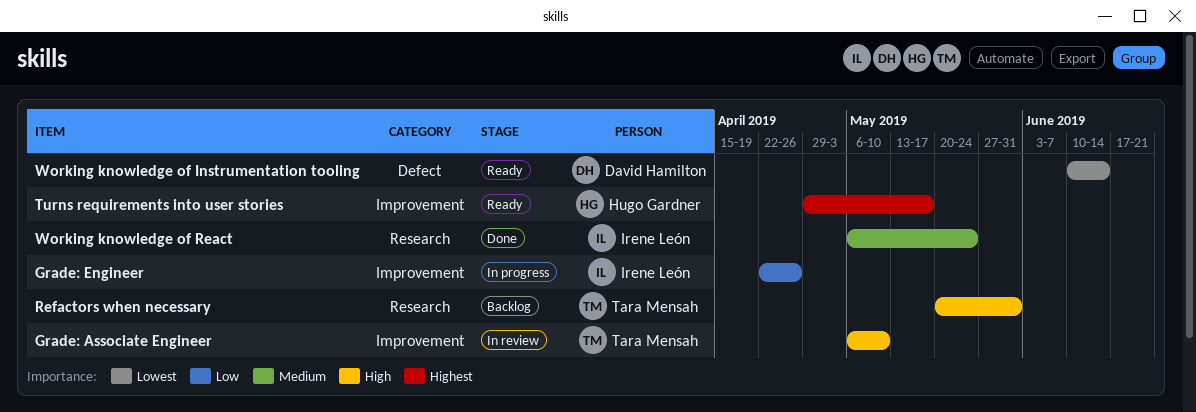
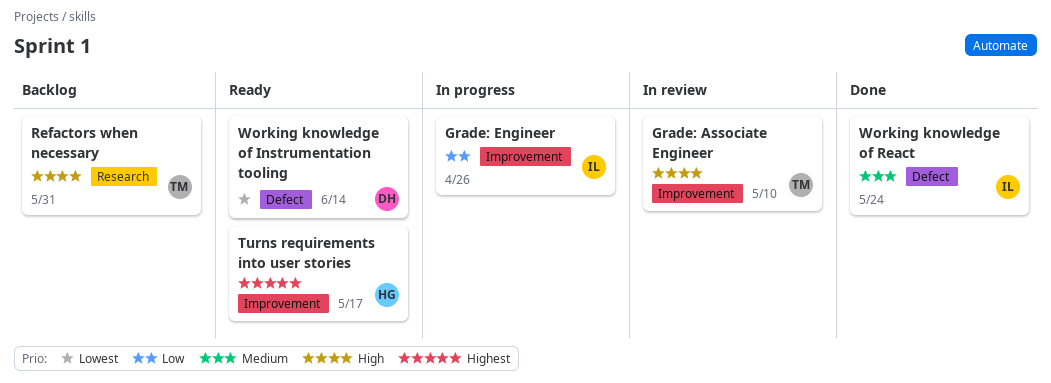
Working knowledge of React, label: Research -> Defect

